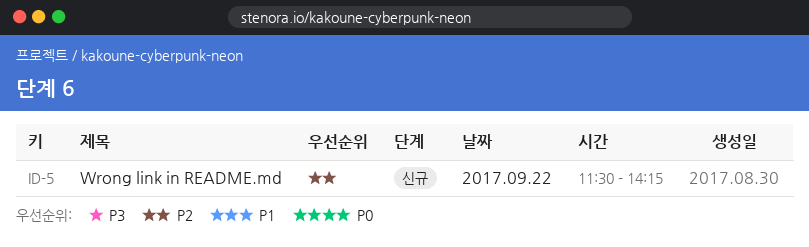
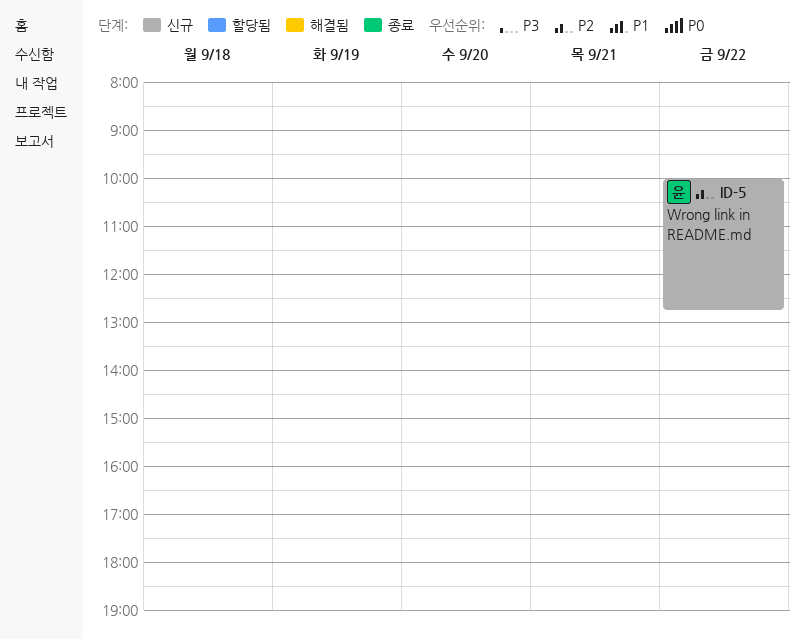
ID-5, begins: 11:30 -> 10:00
ID-5, ends: 14:15 -> 12:45

